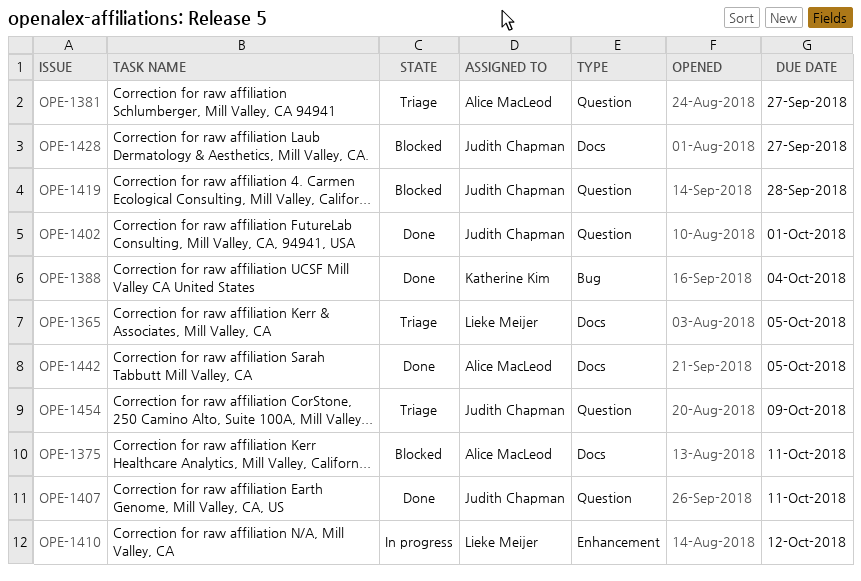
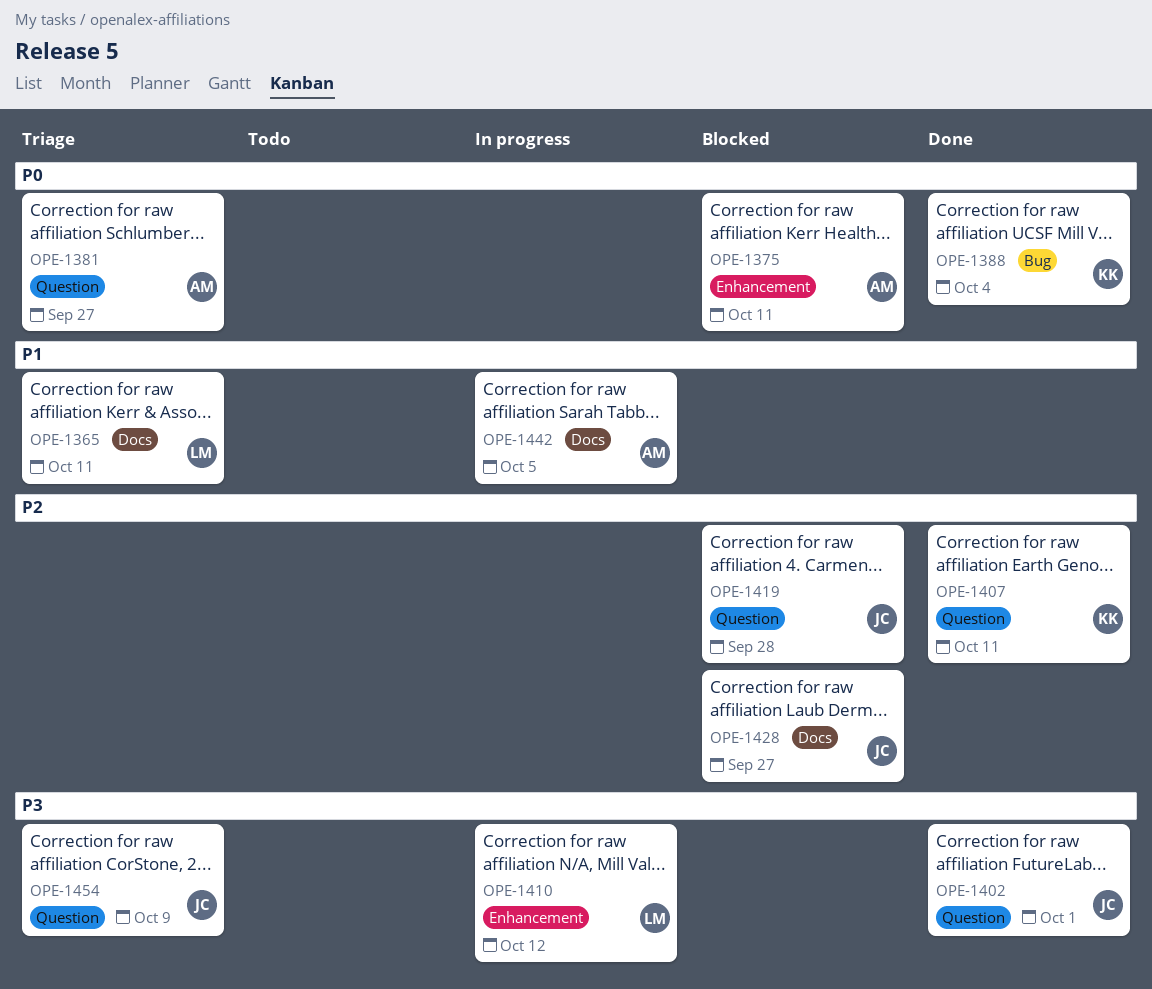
OPE-1365, due: Oct 5 -> Oct 11
OPE-1375, label: Docs -> Enhancement
OPE-1407, owner: Judith Chapman -> Katherine Kim
OPE-1442, status: Done -> In progress

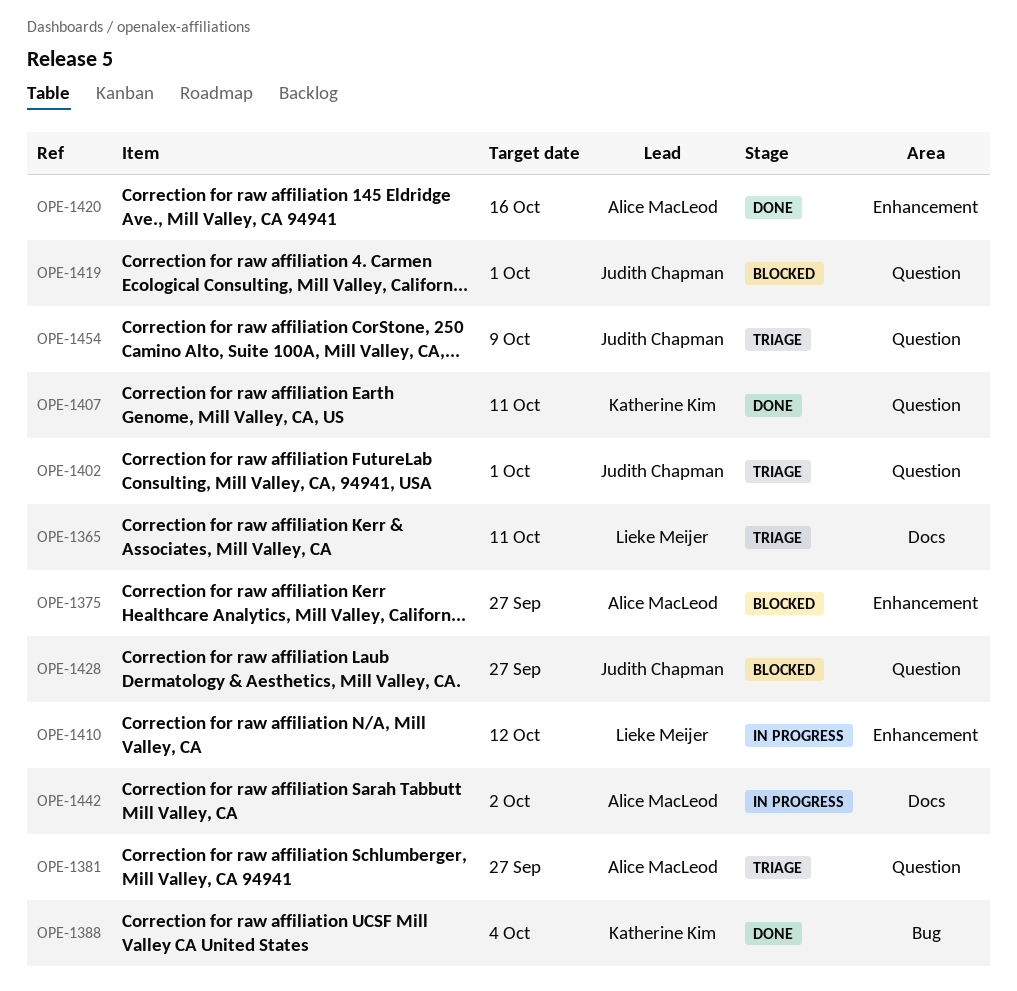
OPE-1375, due: Oct 11 -> Sep 27
OPE-1402, status: Done -> Triage
OPE-1419, due: Sep 28 -> Oct 1
OPE-1420: none -> present
OPE-1428, label: Docs -> Question
OPE-1442, due: Oct 5 -> Oct 2

